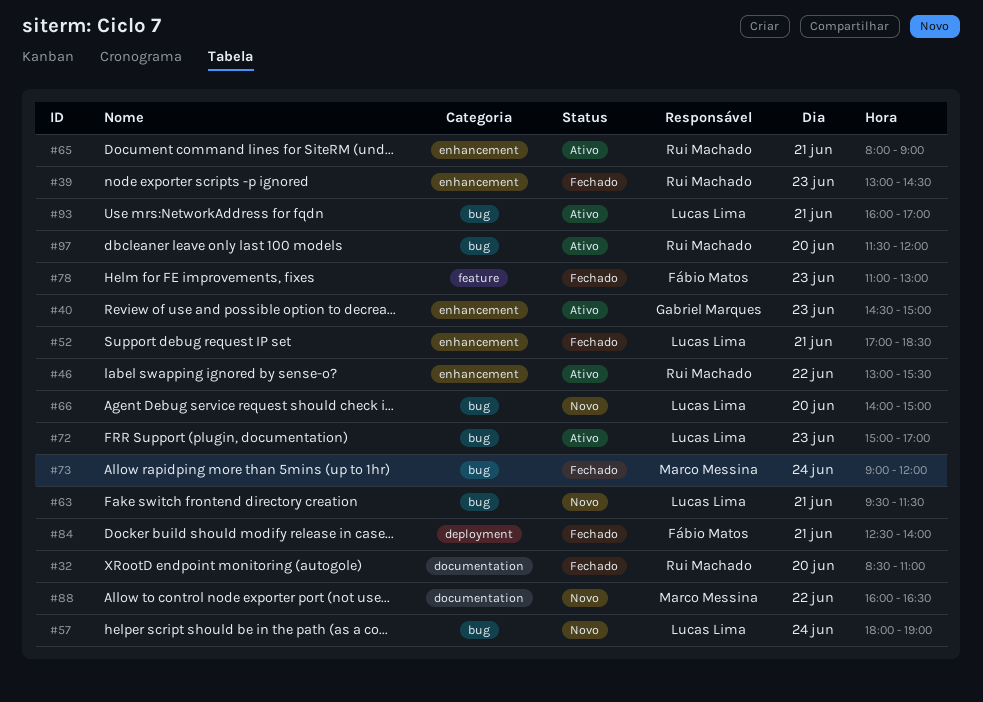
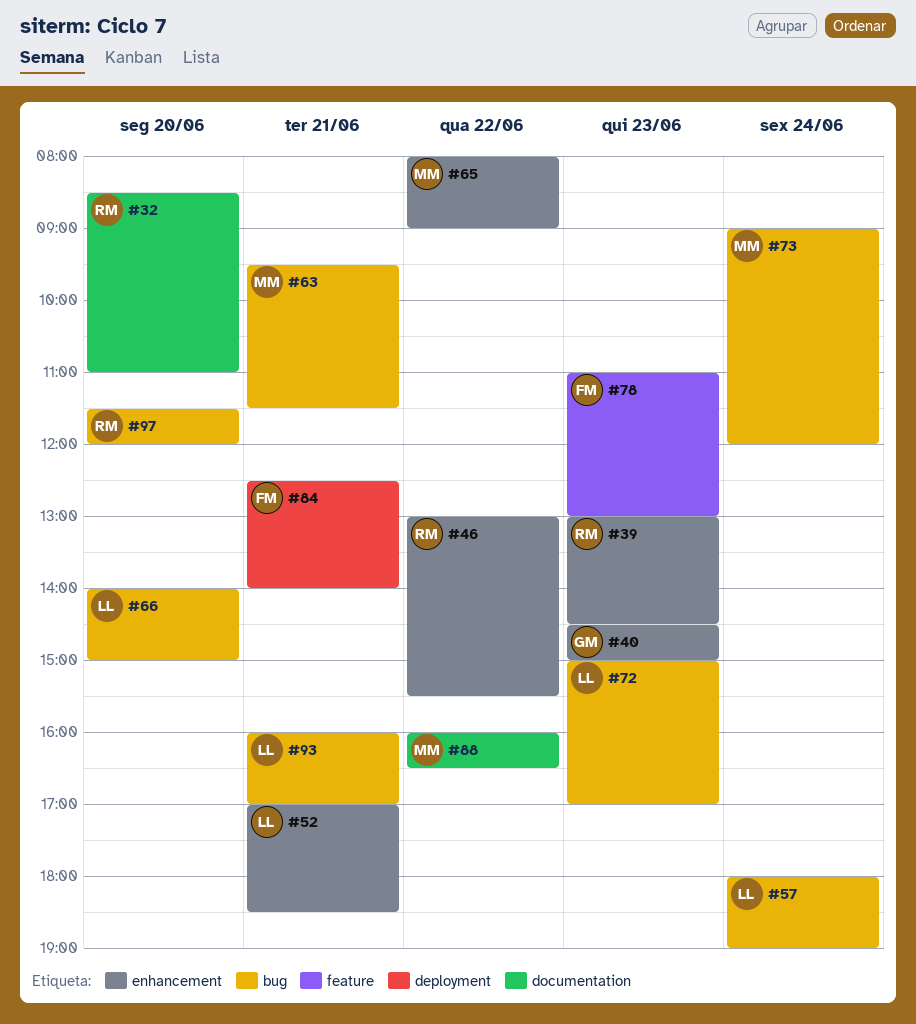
#63, owner: Lucas Lima -> Marco Messina
#65, owner: Rui Machado -> Marco Messina
#65, day: Jun 21 -> Jun 22

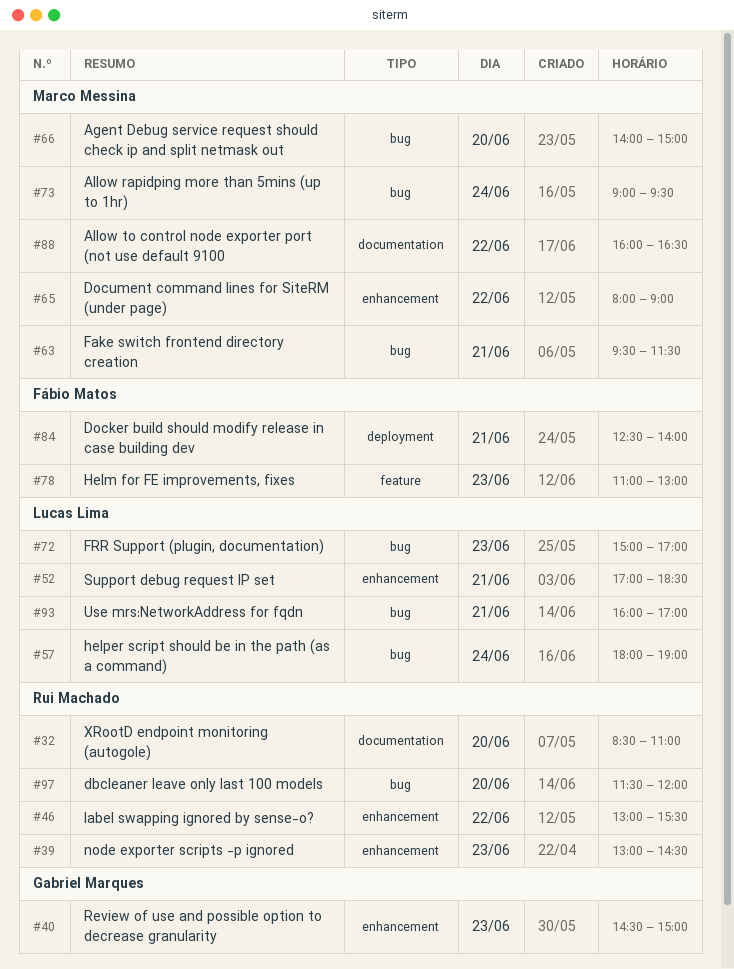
#66, owner: Lucas Lima -> Marco Messina
#73, ends: 12:00 -> 09:30

